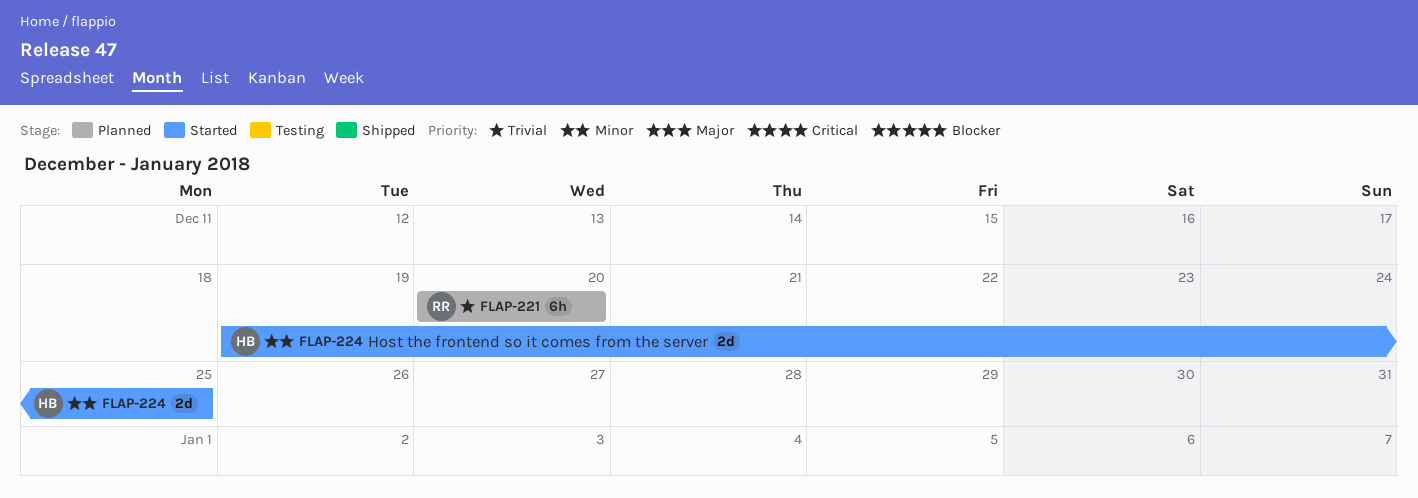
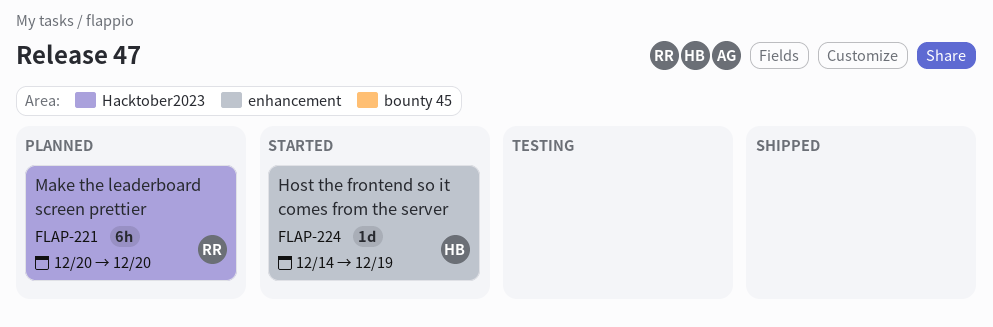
FLAP-224, estimate: 2d -> 1d
FLAP-224, start: Dec 19 -> Dec 14
FLAP-224, due: Dec 25 -> Dec 19

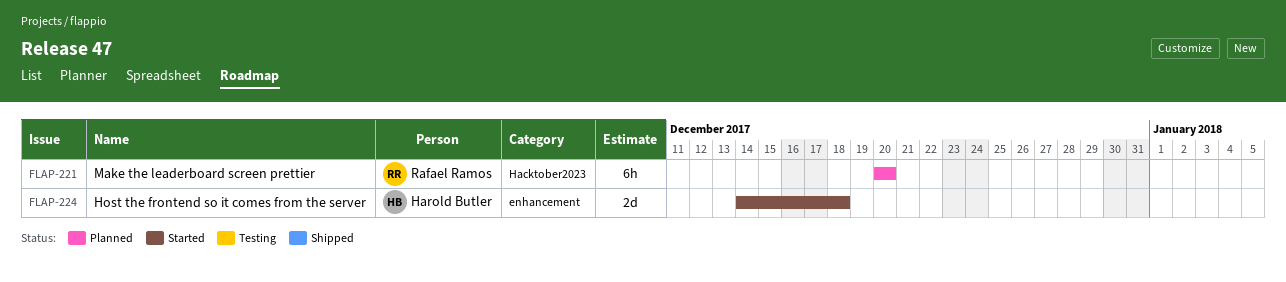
FLAP-224, estimate: 1d -> 2d
FLAP-224, due: Dec 19 -> Dec 18

